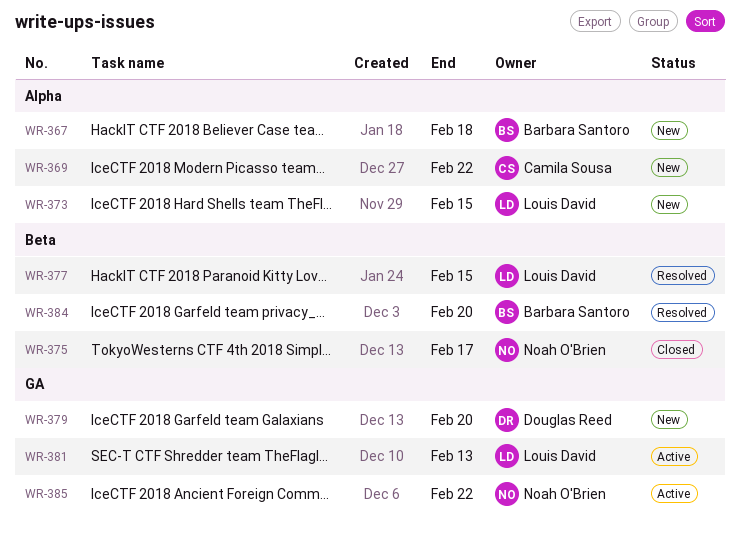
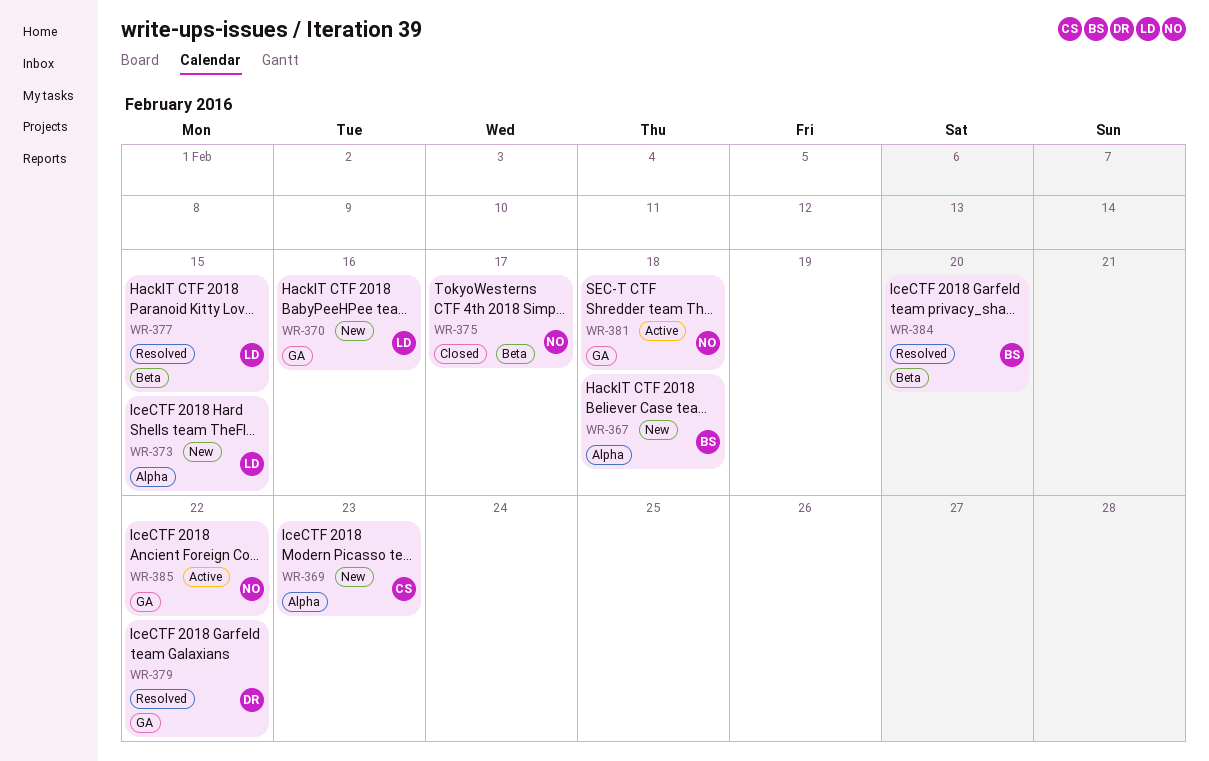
WR-369, due: Feb 22 -> Feb 23
WR-370: none -> present
WR-379, status: New -> Resolved
WR-379, due: Feb 20 -> Feb 22
WR-381, owner: Louis David -> Noah O'Brien
WR-381, due: Feb 13 -> Feb 18

